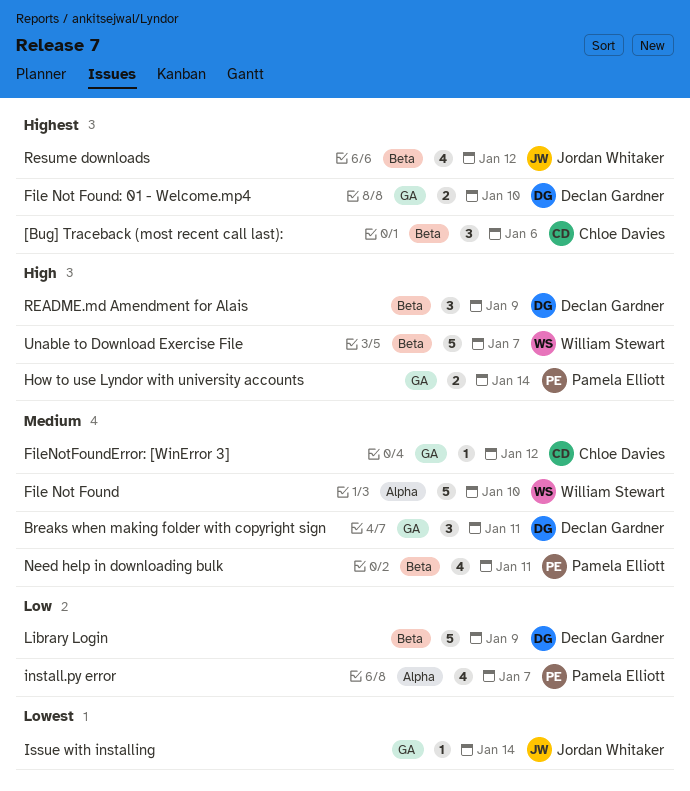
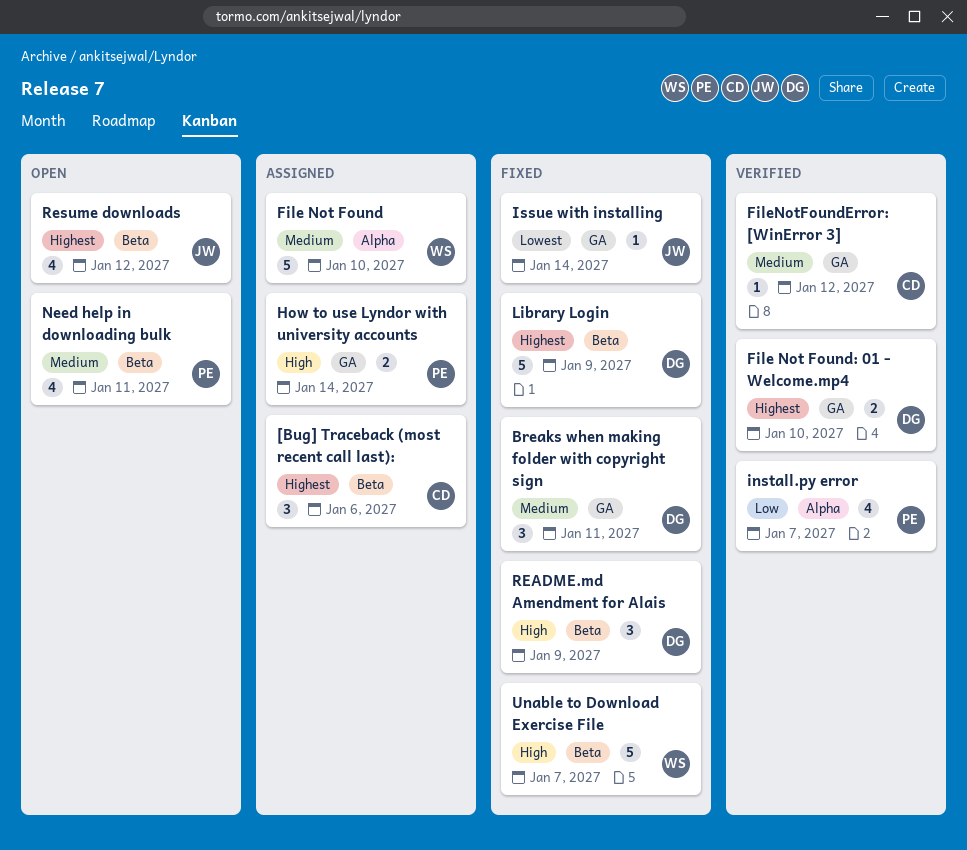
Library Login, priority: Low -> Highest

